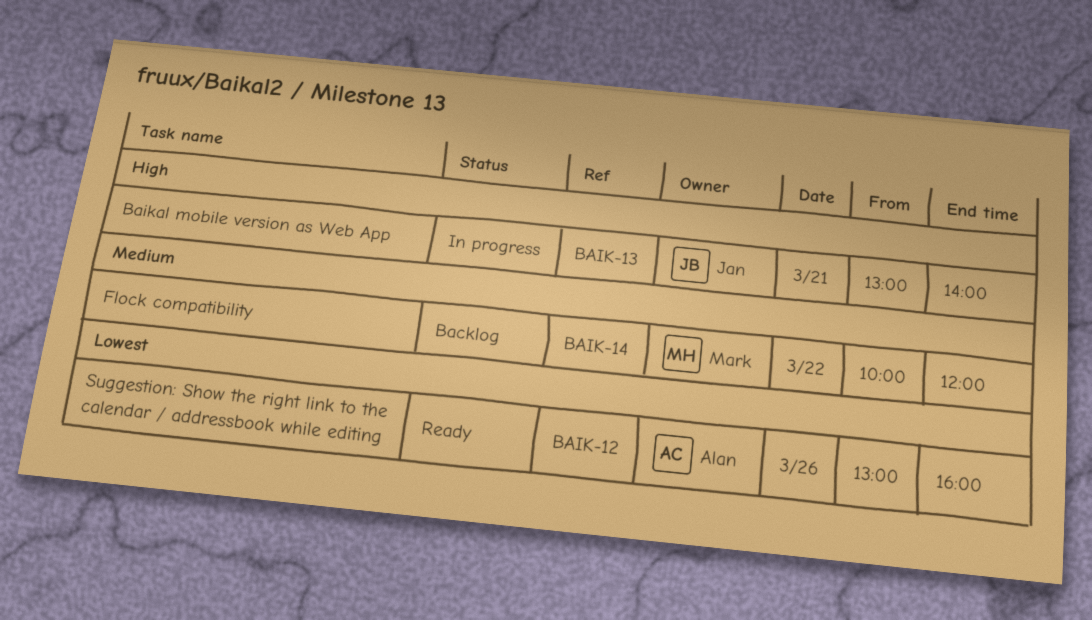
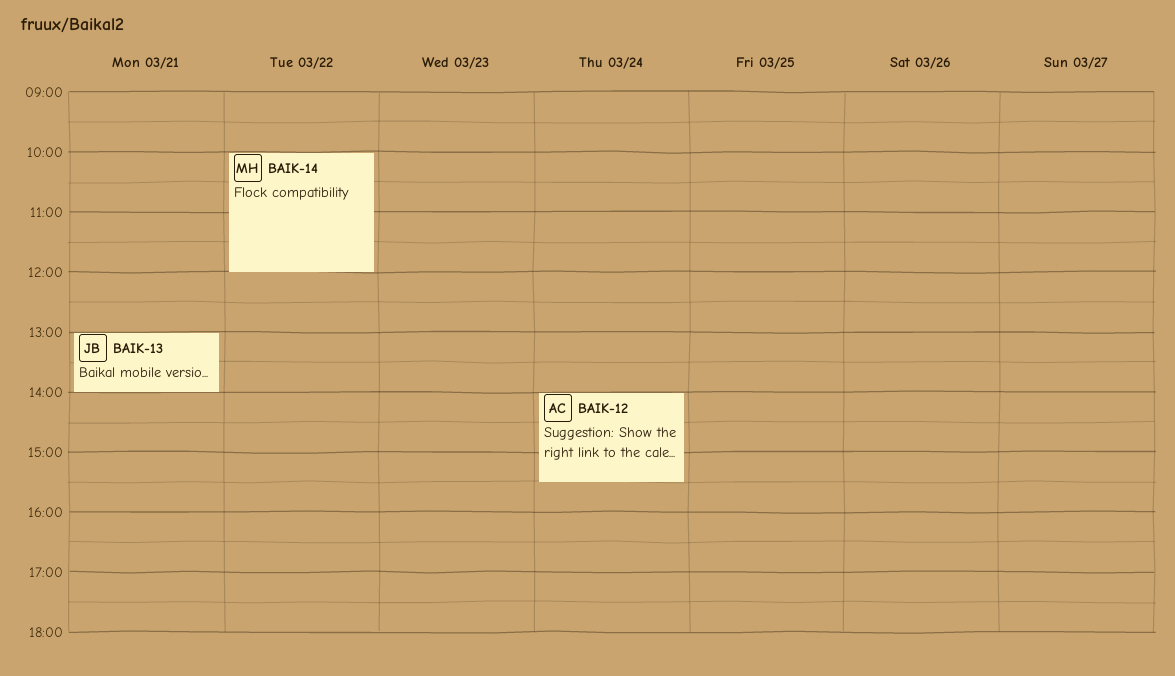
BAIK-12, day: Mar 26 -> Mar 24
BAIK-12, begins: 13:00 -> 14:00
BAIK-12, ends: 16:00 -> 15:30

